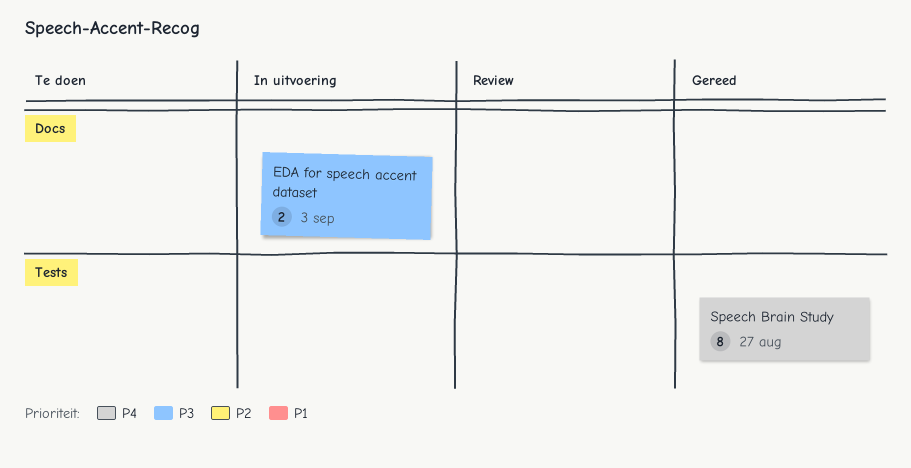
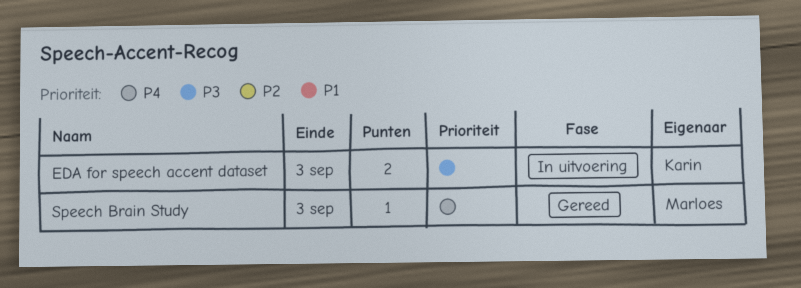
Speech Brain Study, estimate: 8 -> 1
Speech Brain Study, due: Aug 27 -> Sep 3

